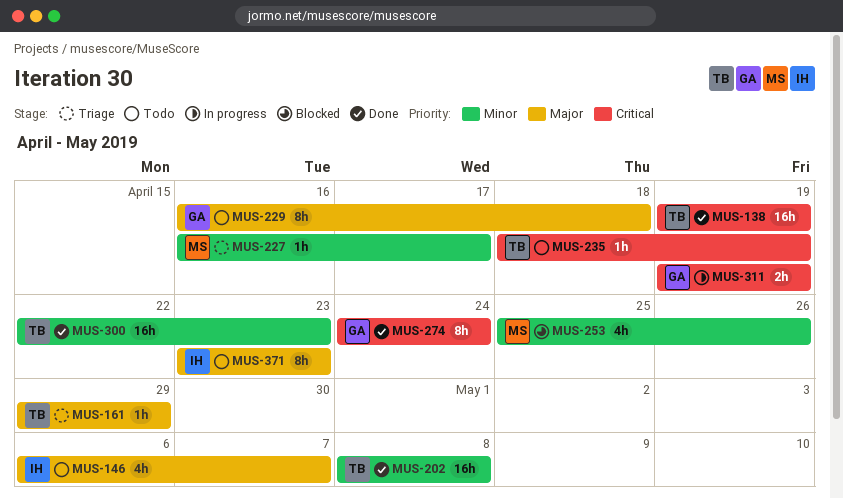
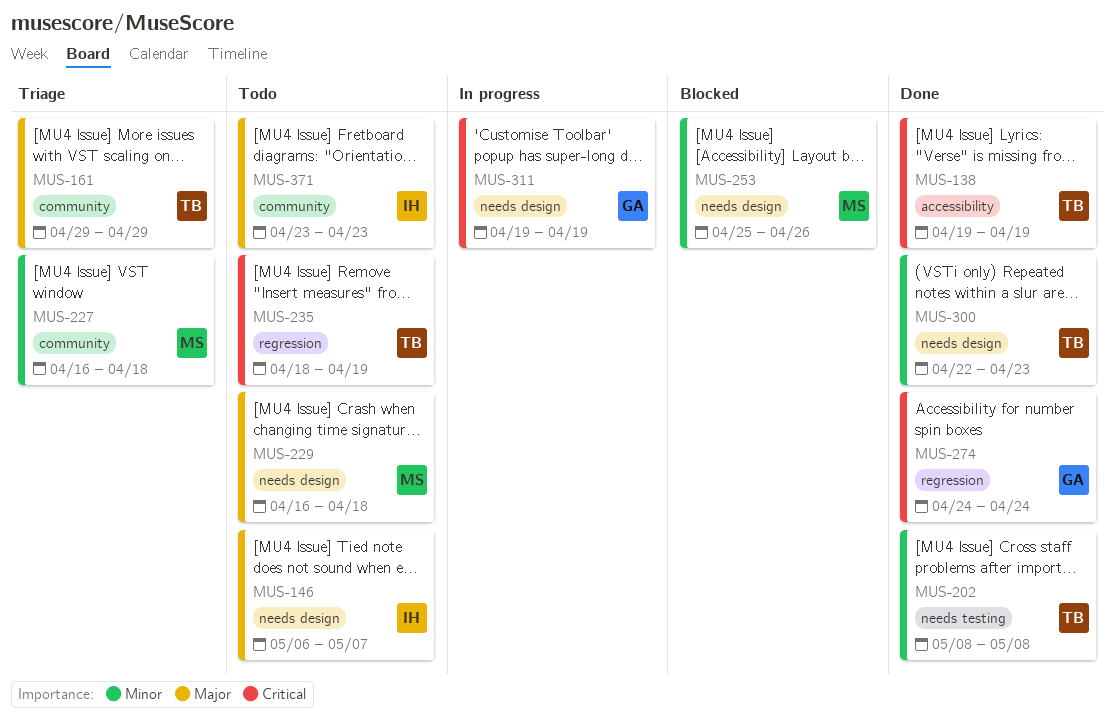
MUS-227, due: Apr 17 -> Apr 18
MUS-229, owner: GA -> MS

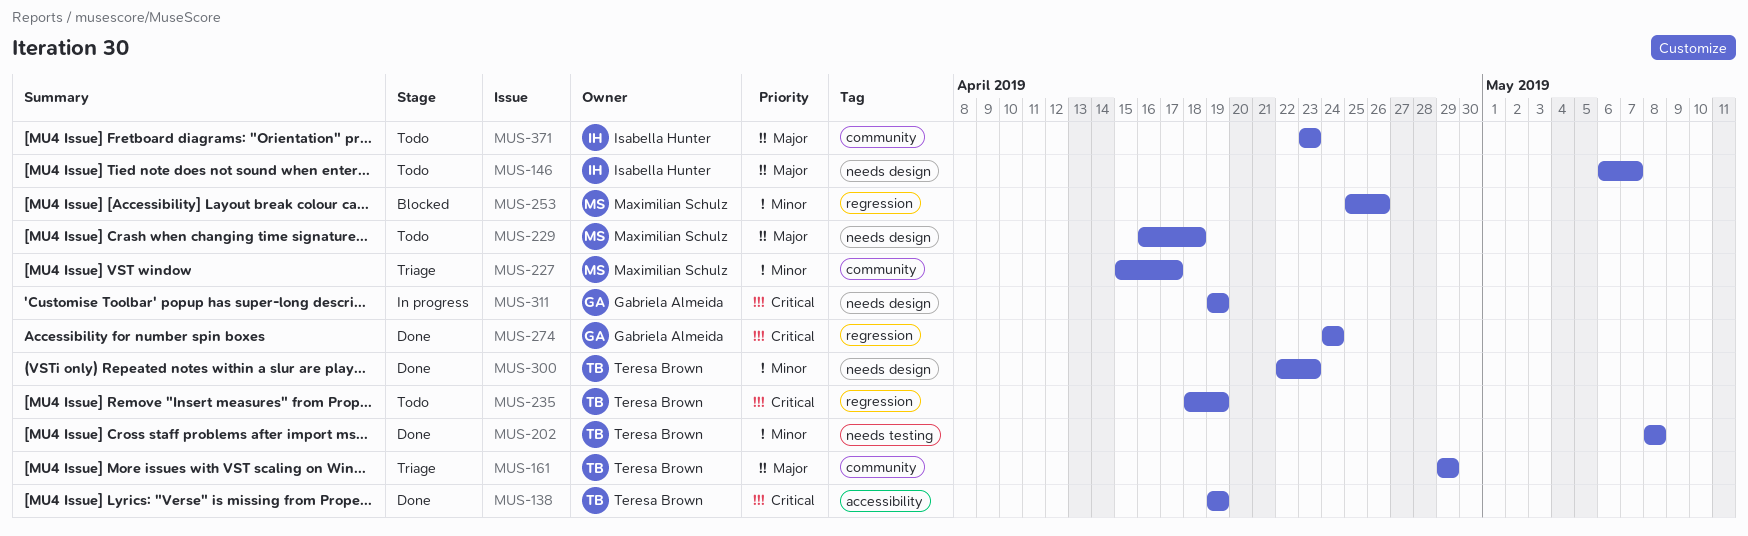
MUS-227, start: Apr 16 -> Apr 15
MUS-227, due: Apr 18 -> Apr 17
MUS-253, label: needs design -> regression

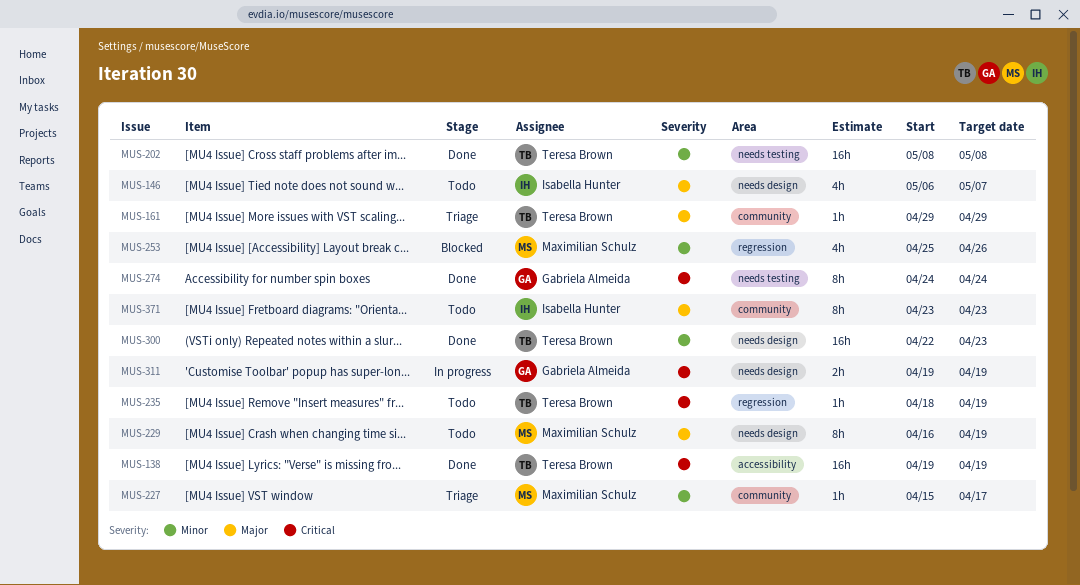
MUS-229, due: Apr 18 -> Apr 19
MUS-274, label: regression -> needs testing

